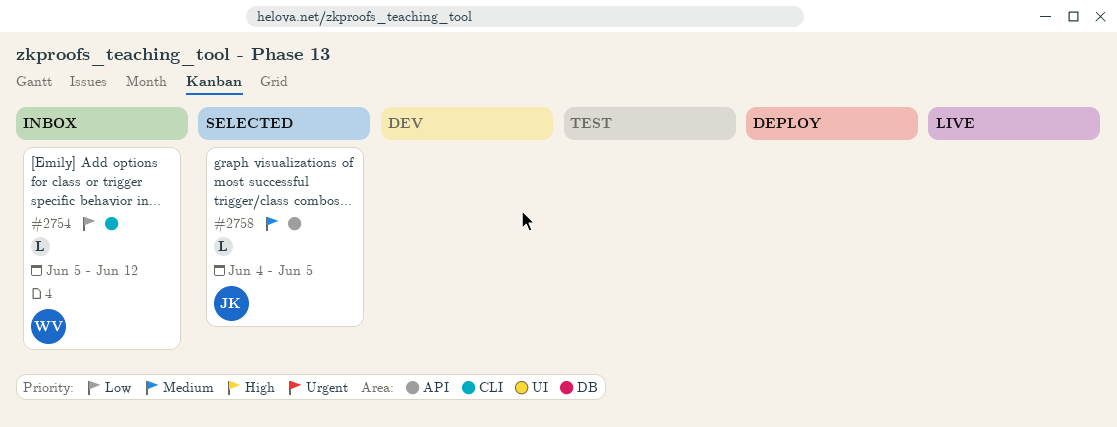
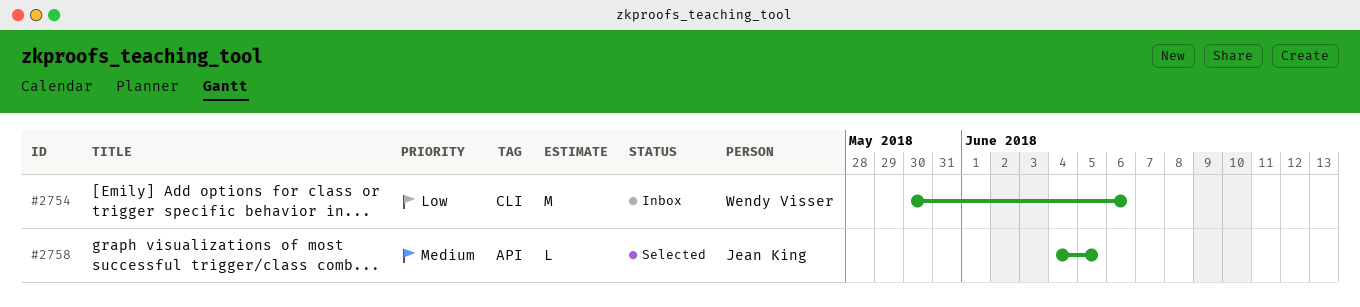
#2754, estimate: L -> M
#2754, start: Jun 5 -> May 30
#2754, due: Jun 12 -> Jun 6

